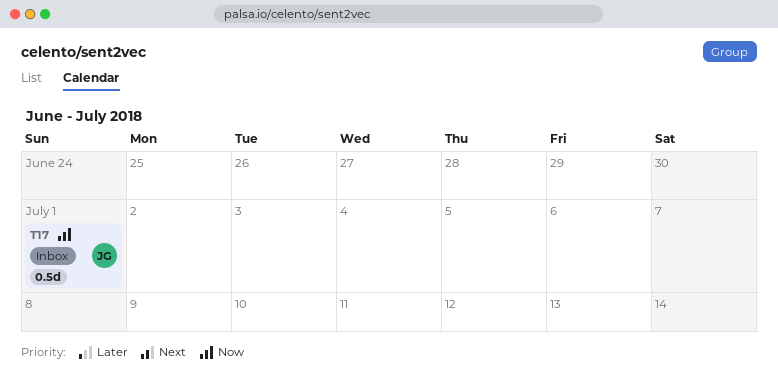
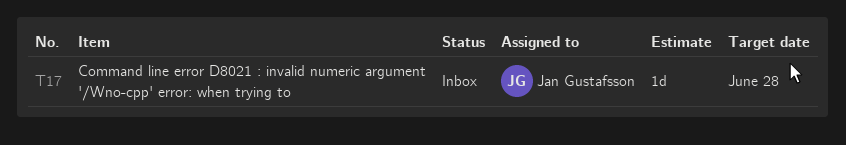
T17, estimate: 0.5d -> 1d
T17, due: Jul 1 -> Jun 28

